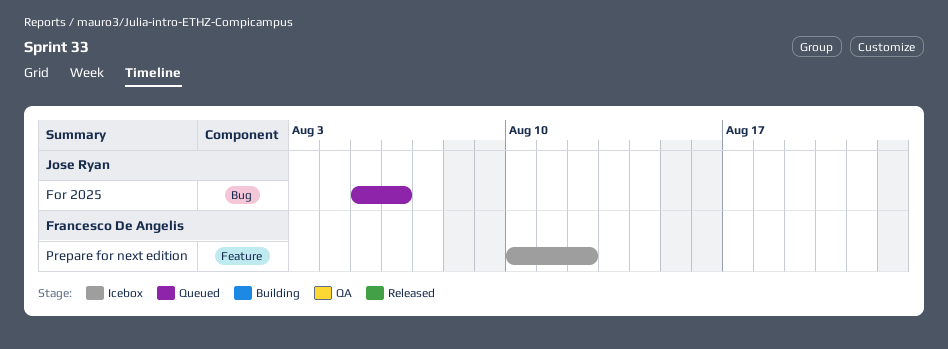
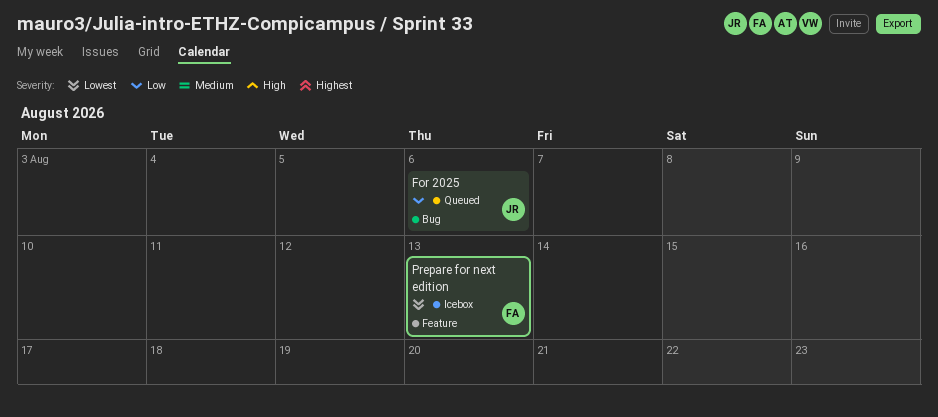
Prepare for next edition, due: Aug 12 -> Aug 13

